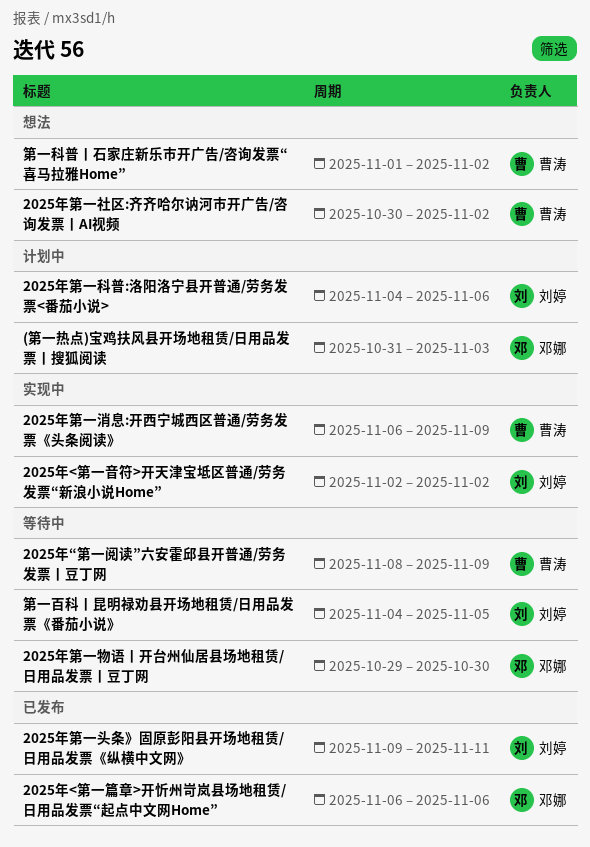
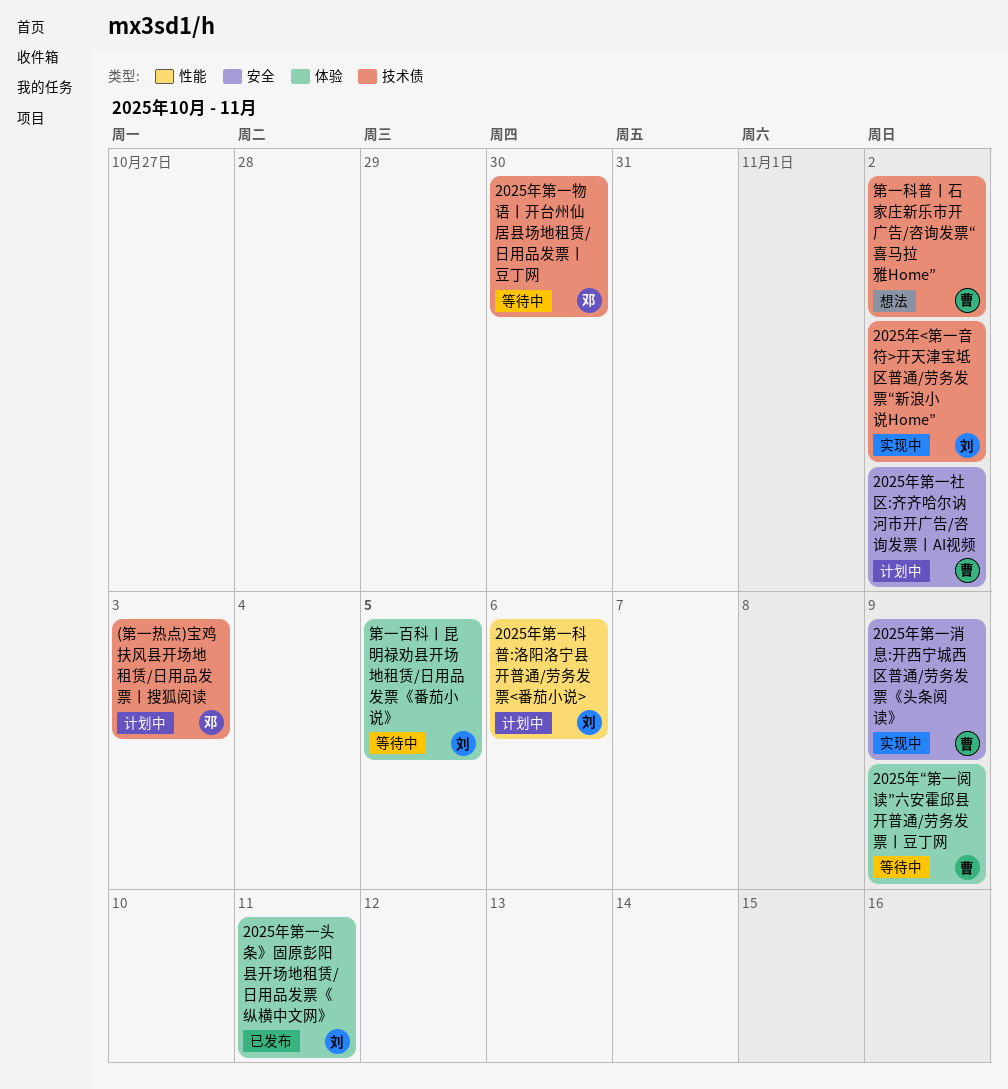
2025年<第一篇章>开忻州岢岚县场地租赁/日用品发票“起点中文网Home”: present -> none
2025年第一社区:齐齐哈尔讷河市开广告/咨询发票丨AI视频, status: 想法 -> 计划中

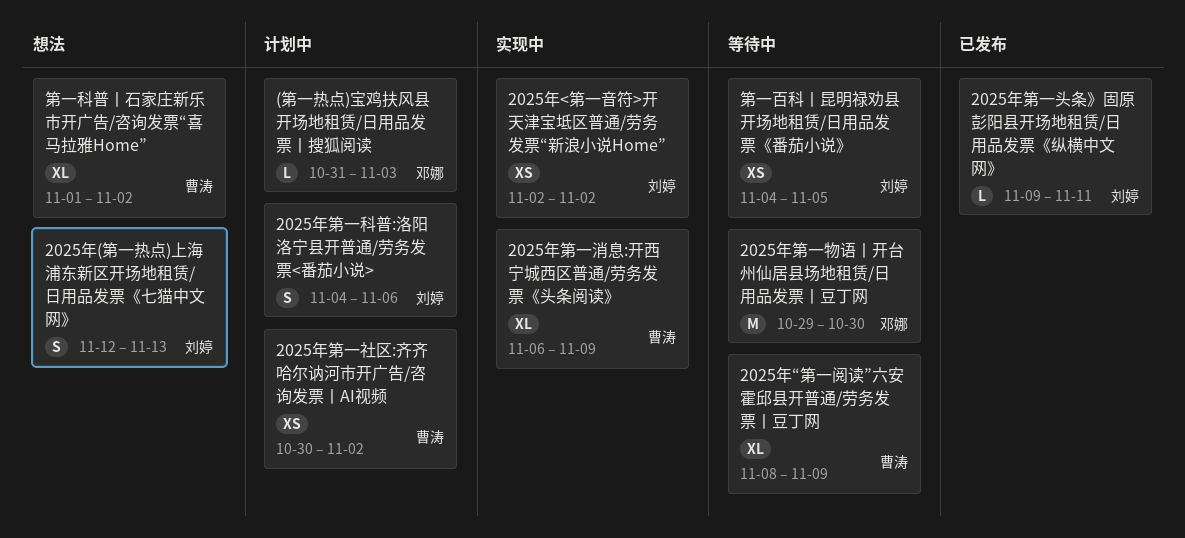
2025年(第一热点)上海浦东新区开场地租赁/日用品发票《七猫中文网》: none -> present

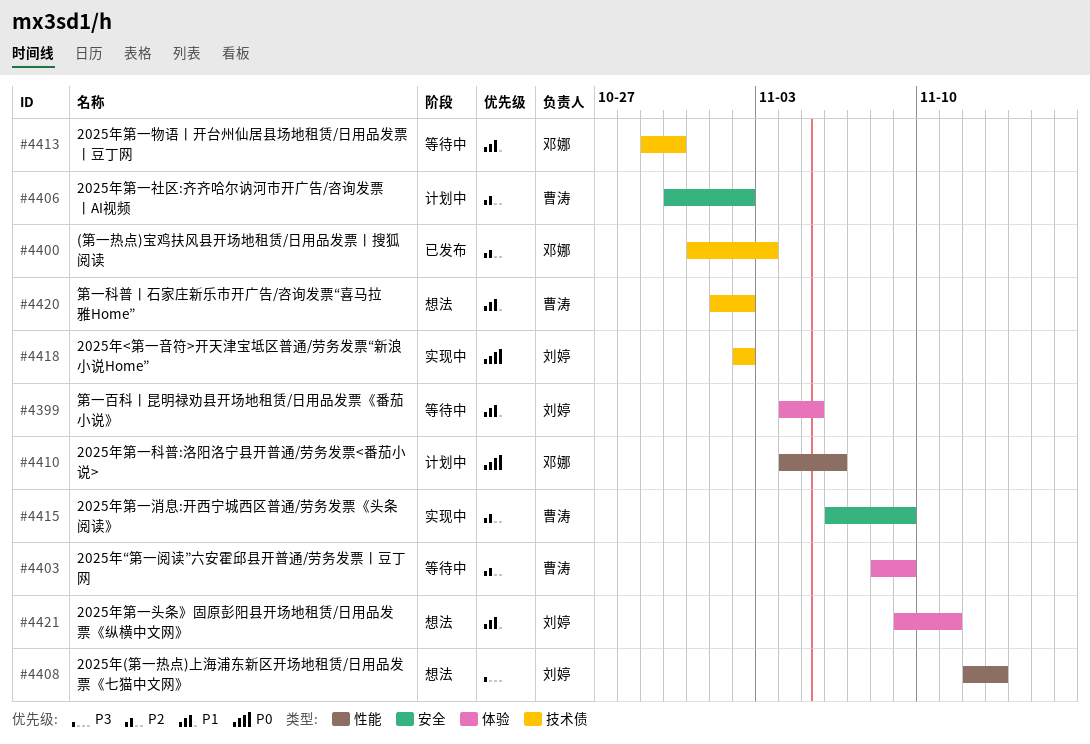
(第一热点)宝鸡扶风县开场地租赁/日用品发票丨搜狐阅读, status: 计划中 -> 已发布
2025年第一头条》固原彭阳县开场地租赁/日用品发票《纵横中文网》, status: 已发布 -> 想法
2025年第一科普:洛阳洛宁县开普通/劳务发票<番茄小说>, owner: 刘婷 -> 邓娜

